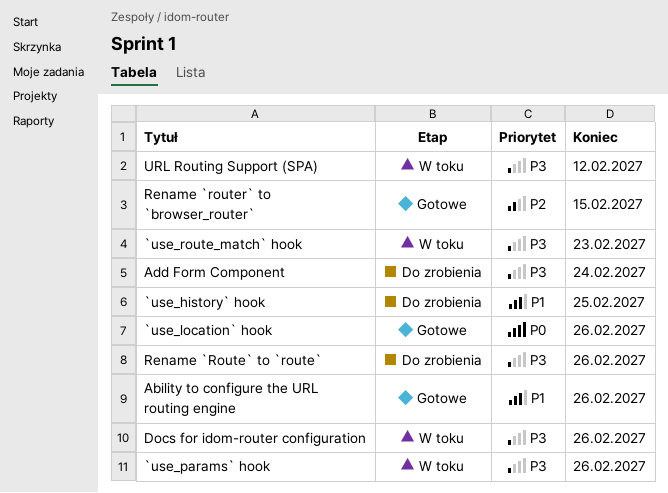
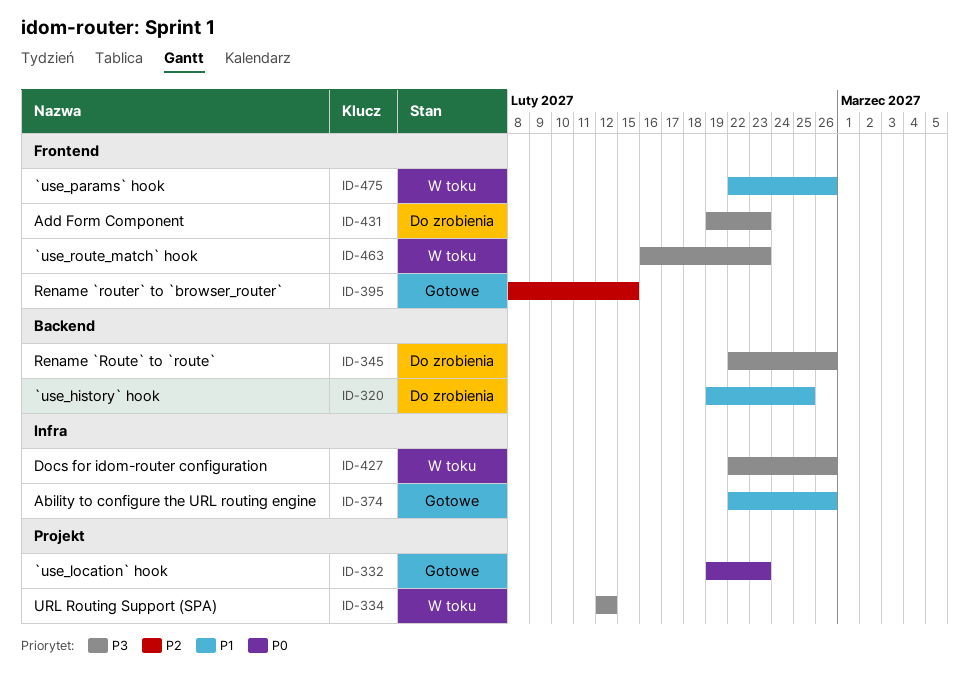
`use_location` hook, due: Feb 26 -> Feb 23
`use_params` hook, priority: P3 -> P1
Add Form Component, due: Feb 24 -> Feb 23

